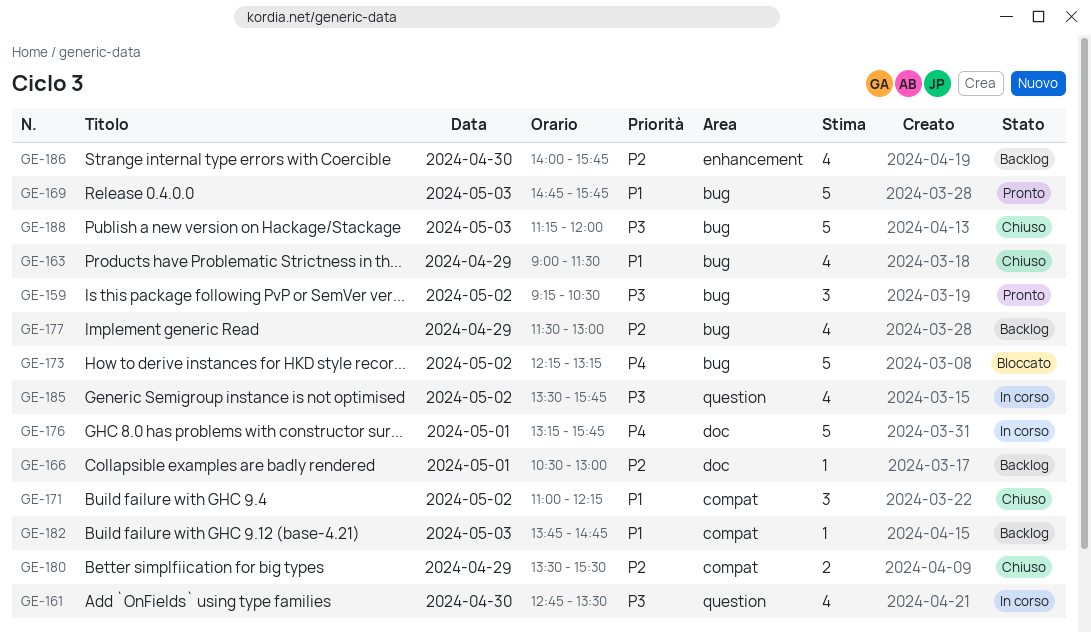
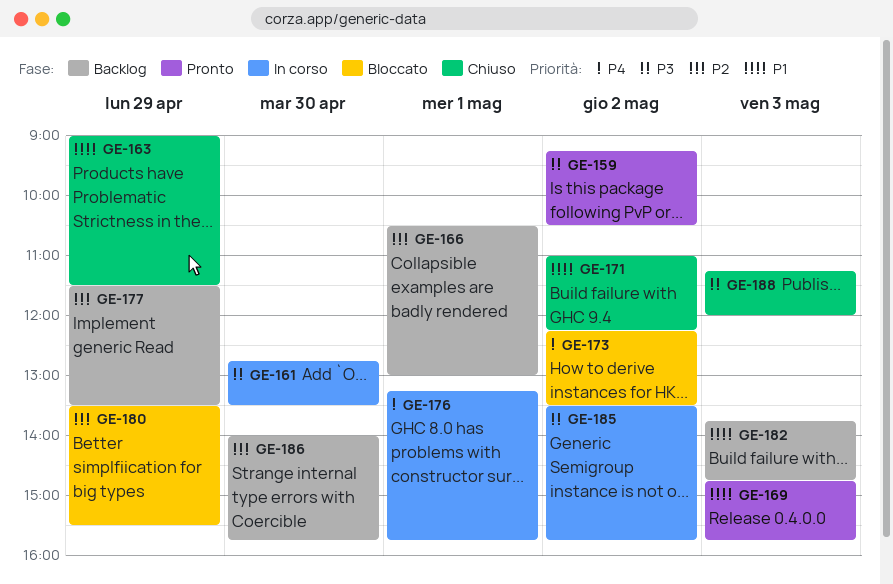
GE-173, ends: 13:15 -> 13:30
GE-177, ends: 13:00 -> 13:30
GE-180, status: Chiuso -> Bloccato

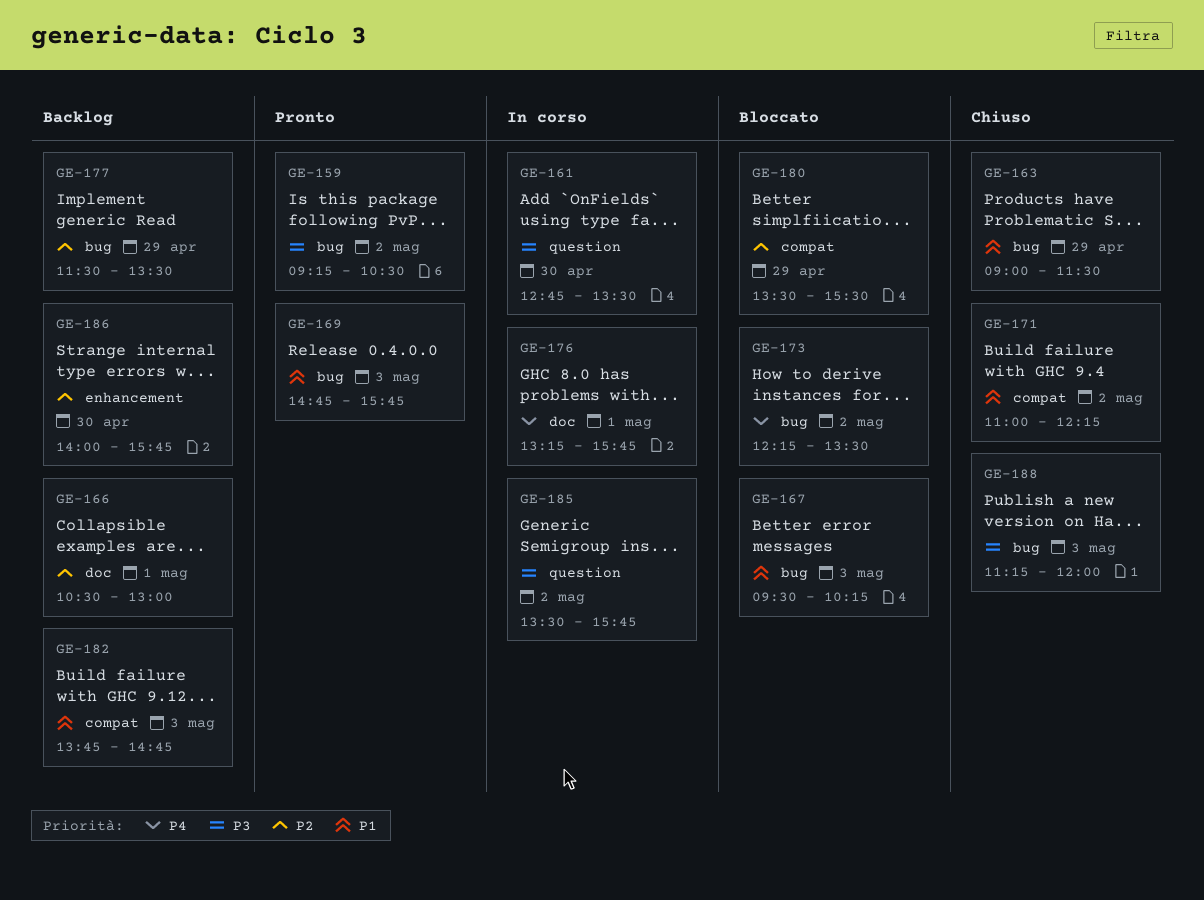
GE-167: none -> present

